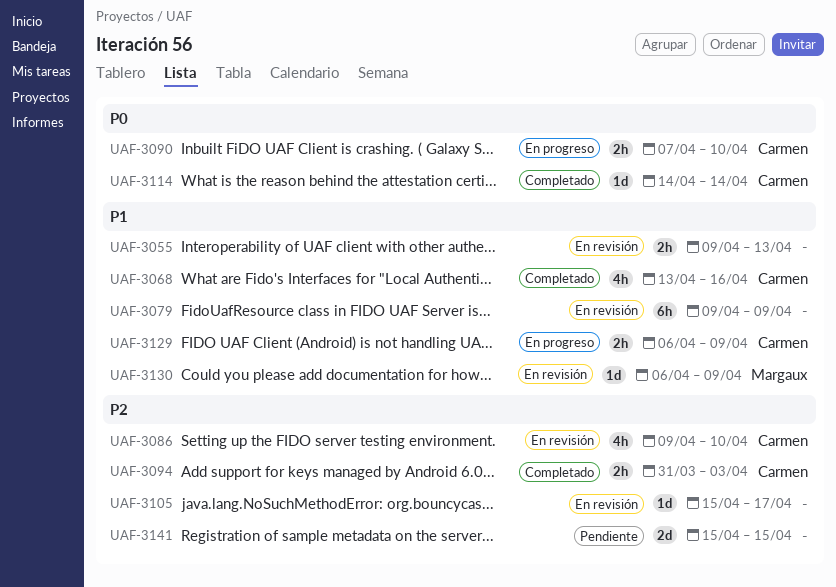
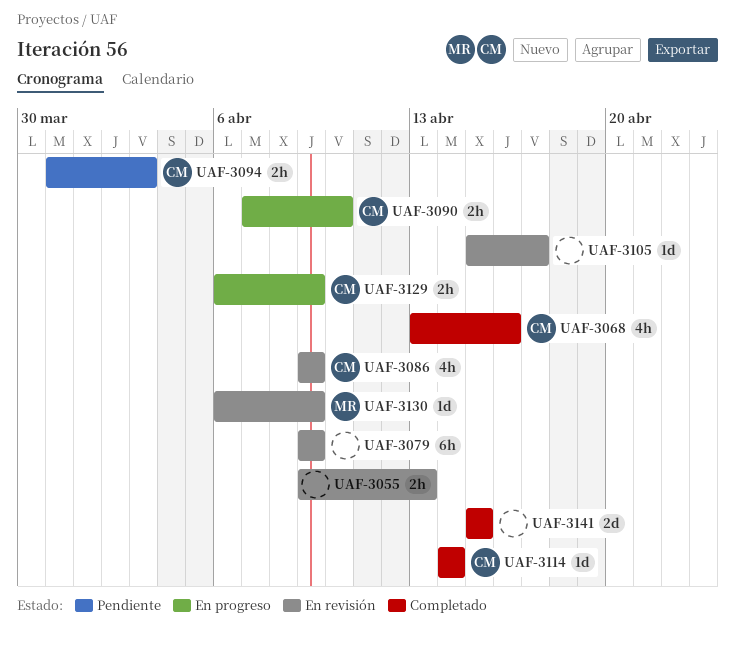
UAF-3086, due: Apr 10 -> Apr 9
UAF-3094, status: Completado -> Pendiente
UAF-3141, status: Pendiente -> Completado

